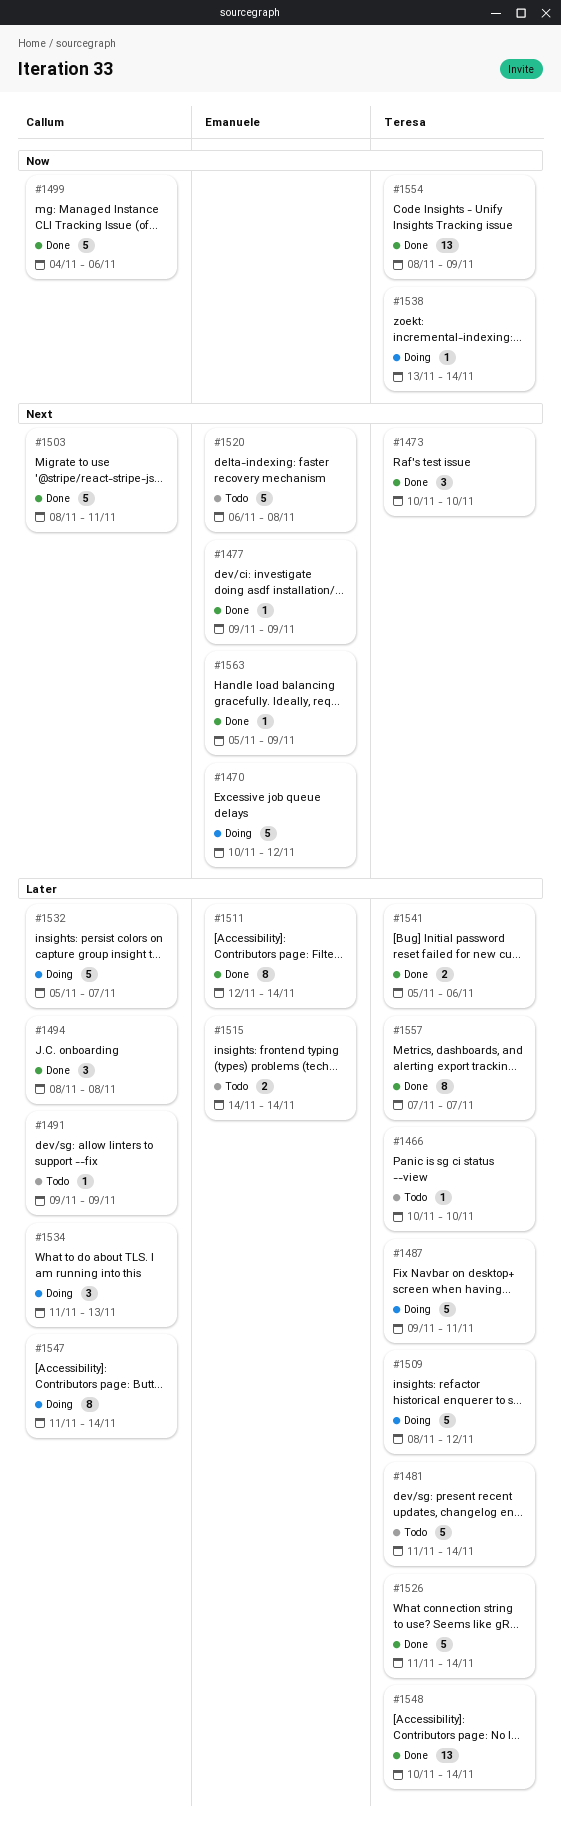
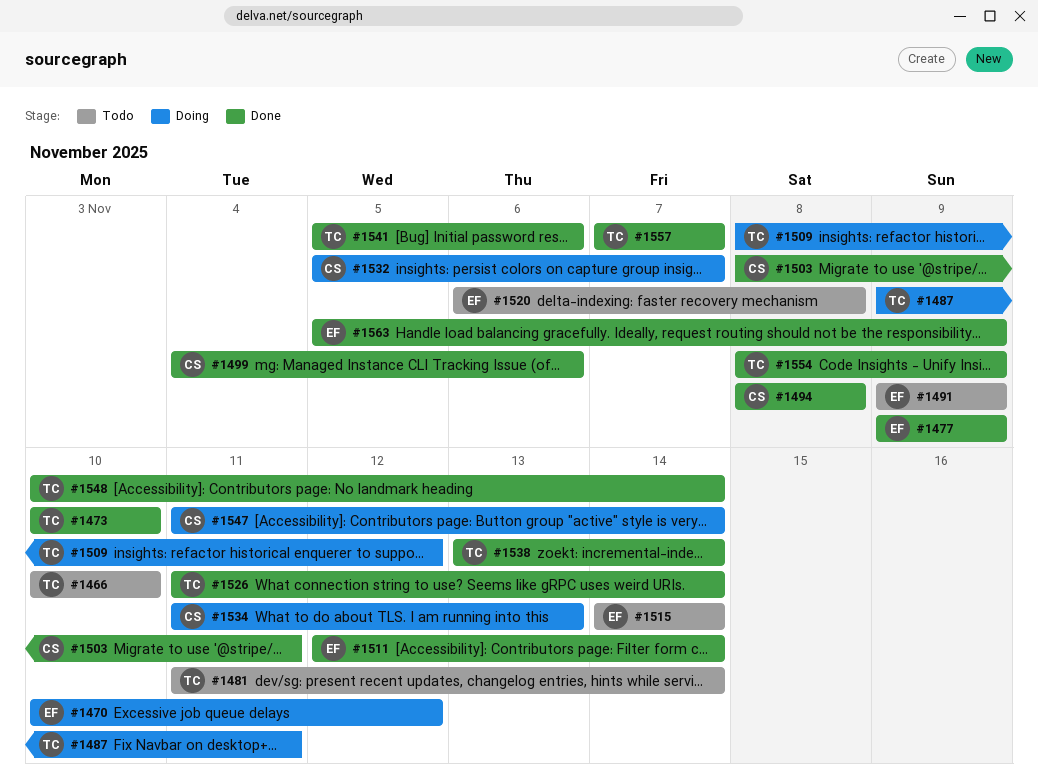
#1491, owner: Callum -> Emanuele
#1538, status: Doing -> Done

